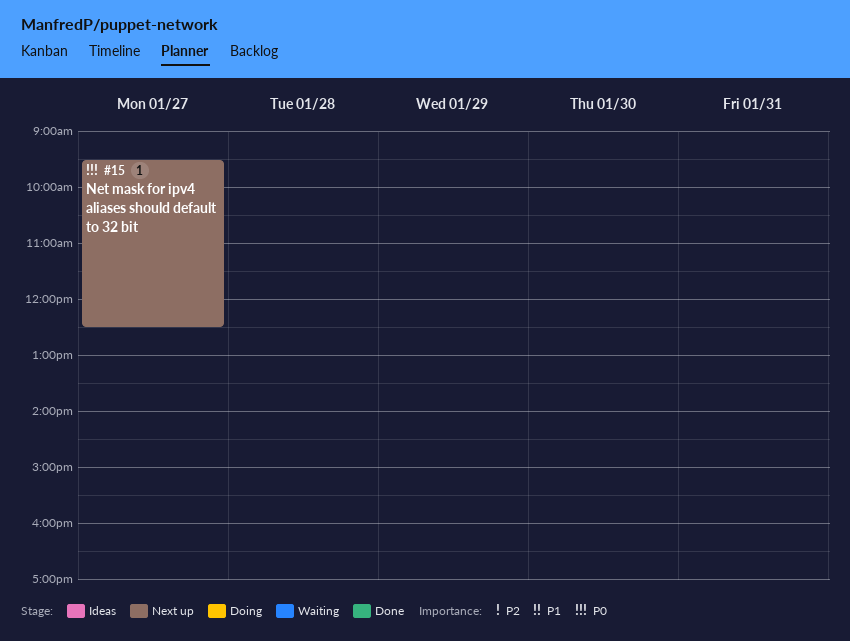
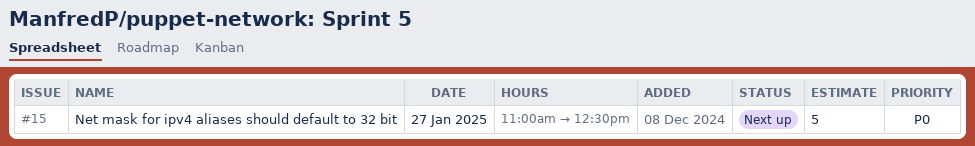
#15, estimate: 1 -> 5
#15, begins: 09:30 -> 11:00

